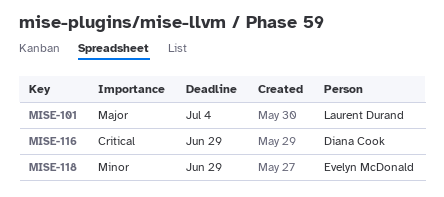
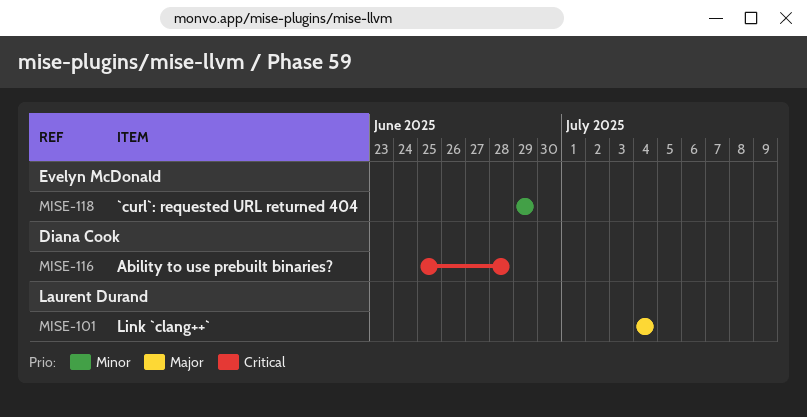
MISE-116, due: Jun 29 -> Jun 28

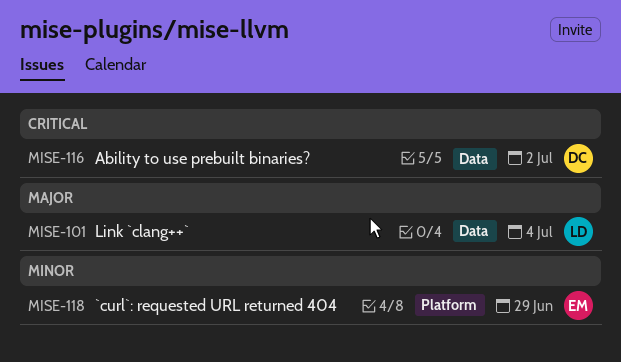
MISE-116, due: Jun 28 -> Jul 2

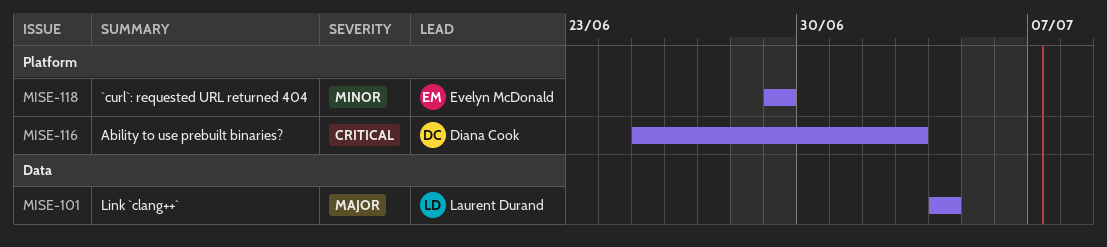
MISE-116, label: Data -> Platform
MISE-116, due: Jul 2 -> Jul 3

